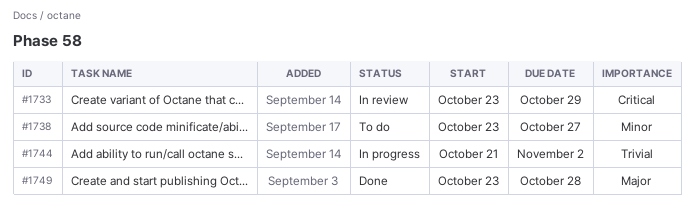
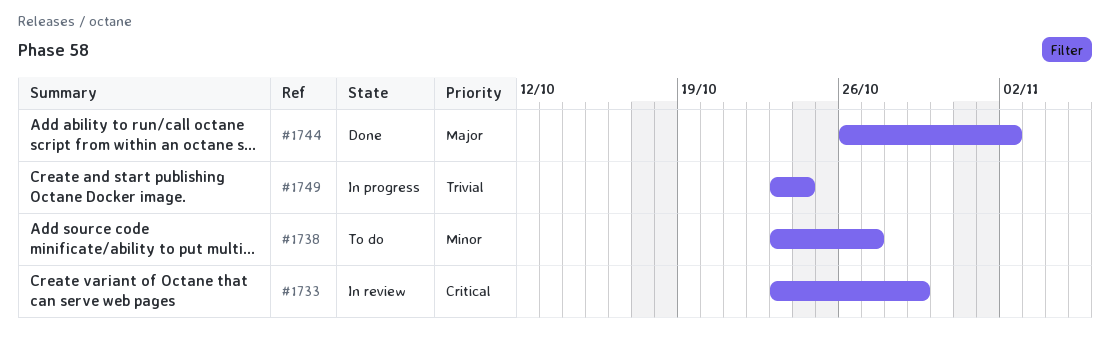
#1744, status: In progress -> Done
#1744, priority: Trivial -> Major
#1744, start: Oct 21 -> Oct 26
#1749, status: Done -> In progress
#1749, priority: Major -> Trivial
#1749, due: Oct 28 -> Oct 24

